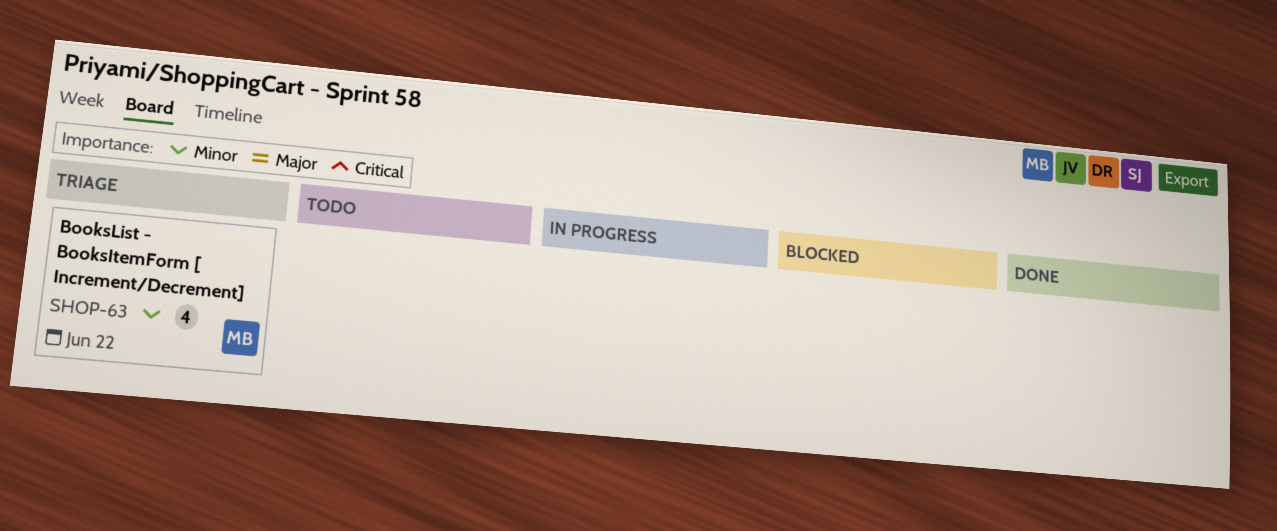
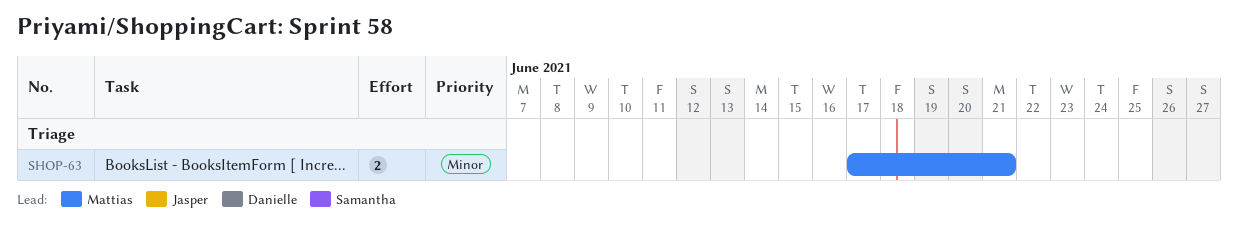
SHOP-63, estimate: 4 -> 2
SHOP-63, due: Jun 22 -> Jun 21

